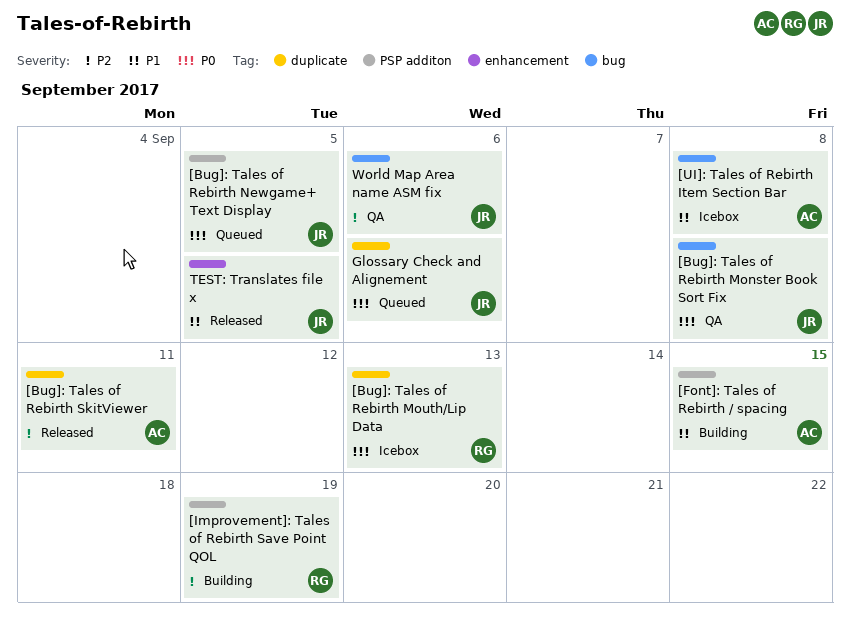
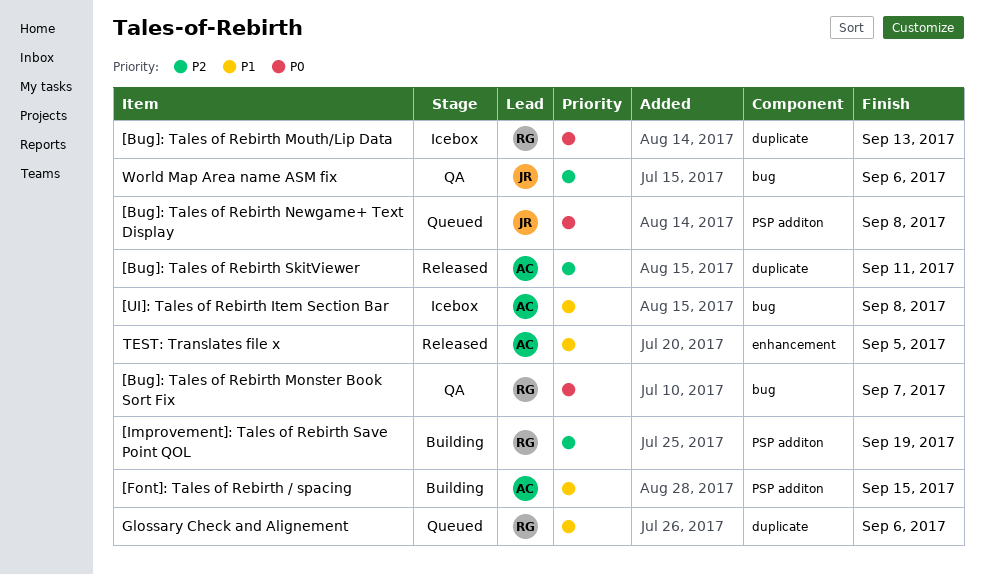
[Bug]: Tales of Rebirth Monster Book Sort Fix, owner: JR -> RG
[Bug]: Tales of Rebirth Monster Book Sort Fix, due: Sep 8 -> Sep 7
[Bug]: Tales of Rebirth Newgame+ Text Display, due: Sep 5 -> Sep 8
Glossary Check and Alignement, owner: JR -> RG
Glossary Check and Alignement, priority: P0 -> P1
TEST: Translates file x, owner: JR -> AC

